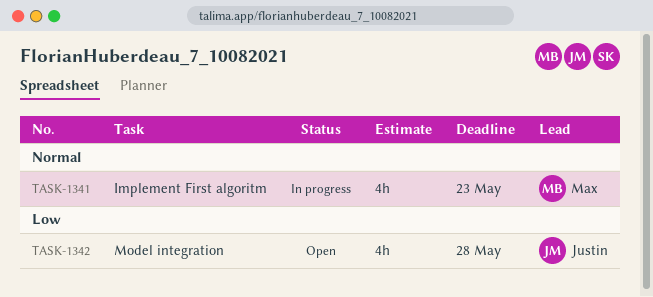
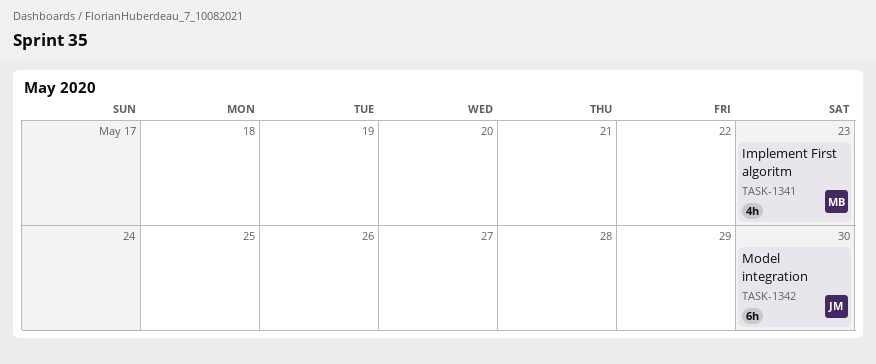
TASK-1342, estimate: 4h -> 6h
TASK-1342, due: May 28 -> May 30

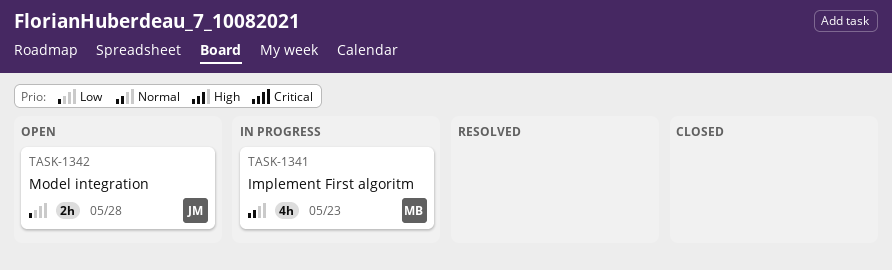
TASK-1342, estimate: 6h -> 2h
TASK-1342, due: May 30 -> May 28

